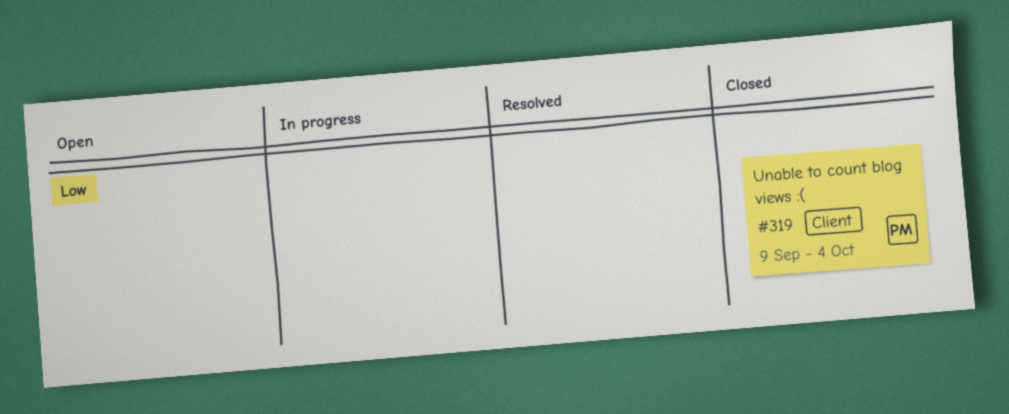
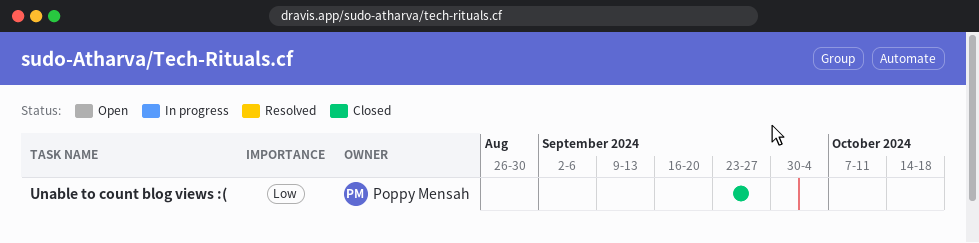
Unable to count blog views :(, start: Sep 9 -> Sep 23
Unable to count blog views :(, due: Oct 4 -> Sep 27

